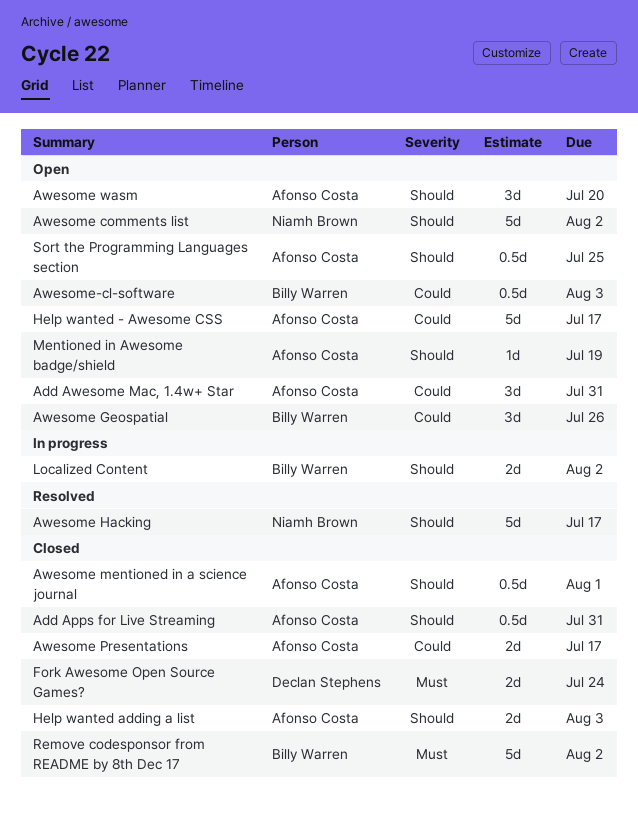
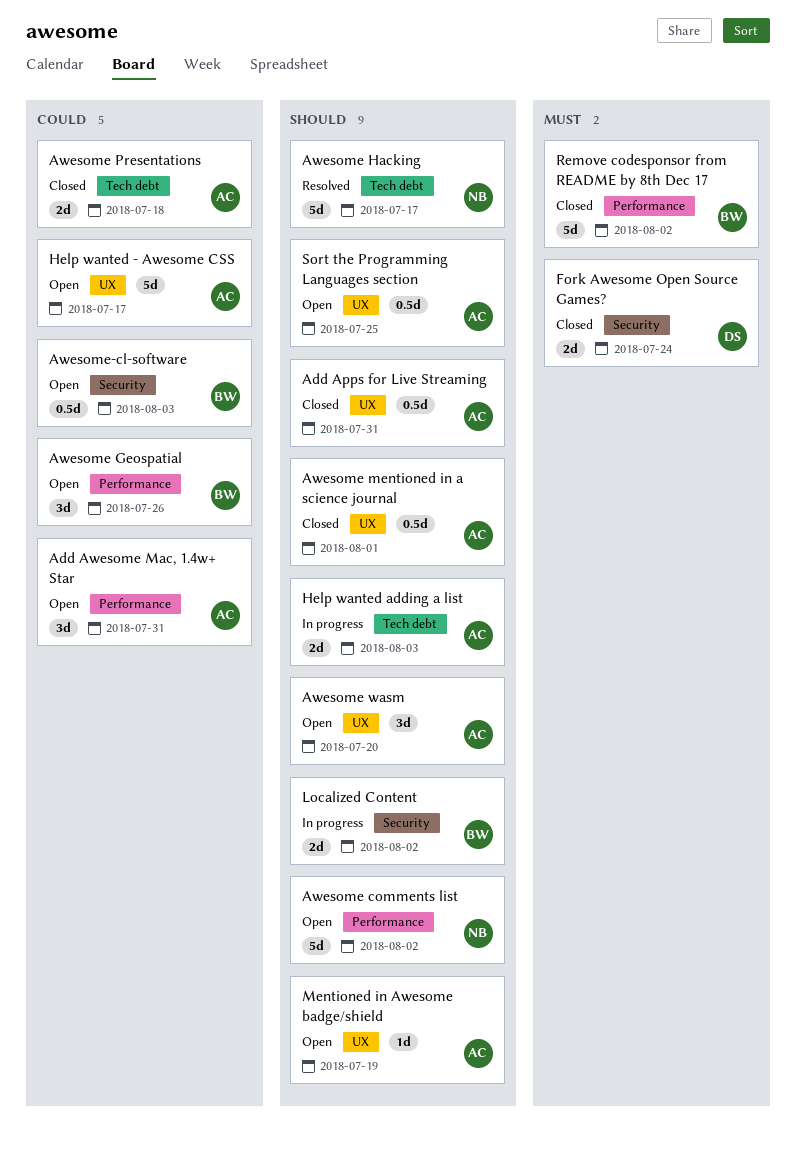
Awesome Presentations, due: Jul 17 -> Jul 18
Help wanted adding a list, status: Closed -> In progress

